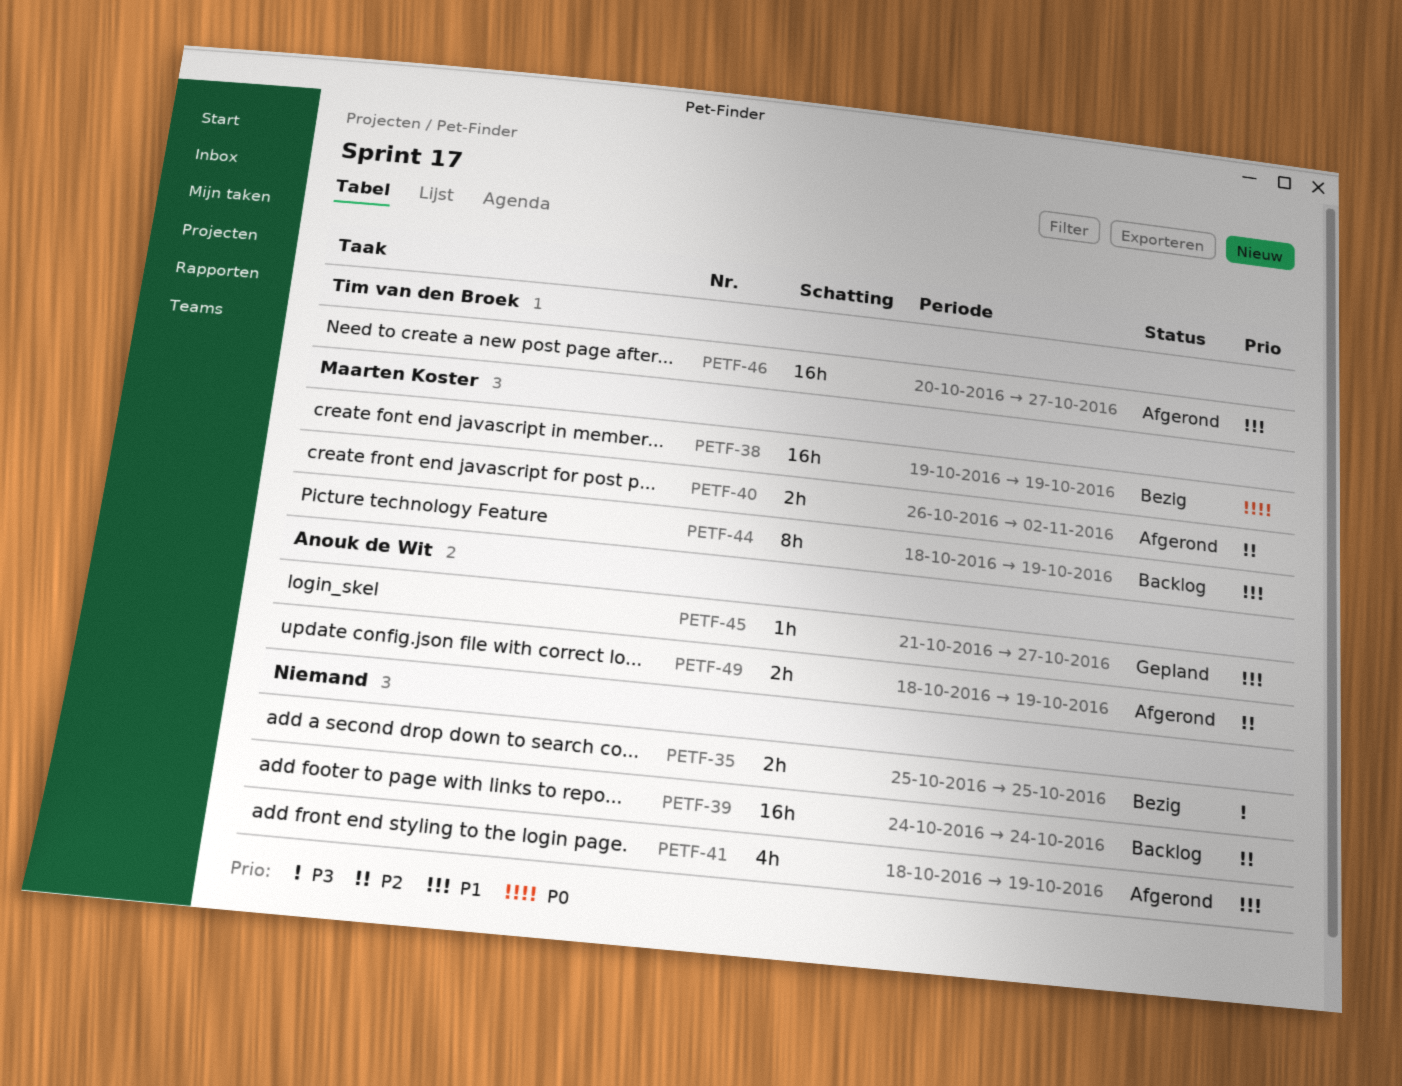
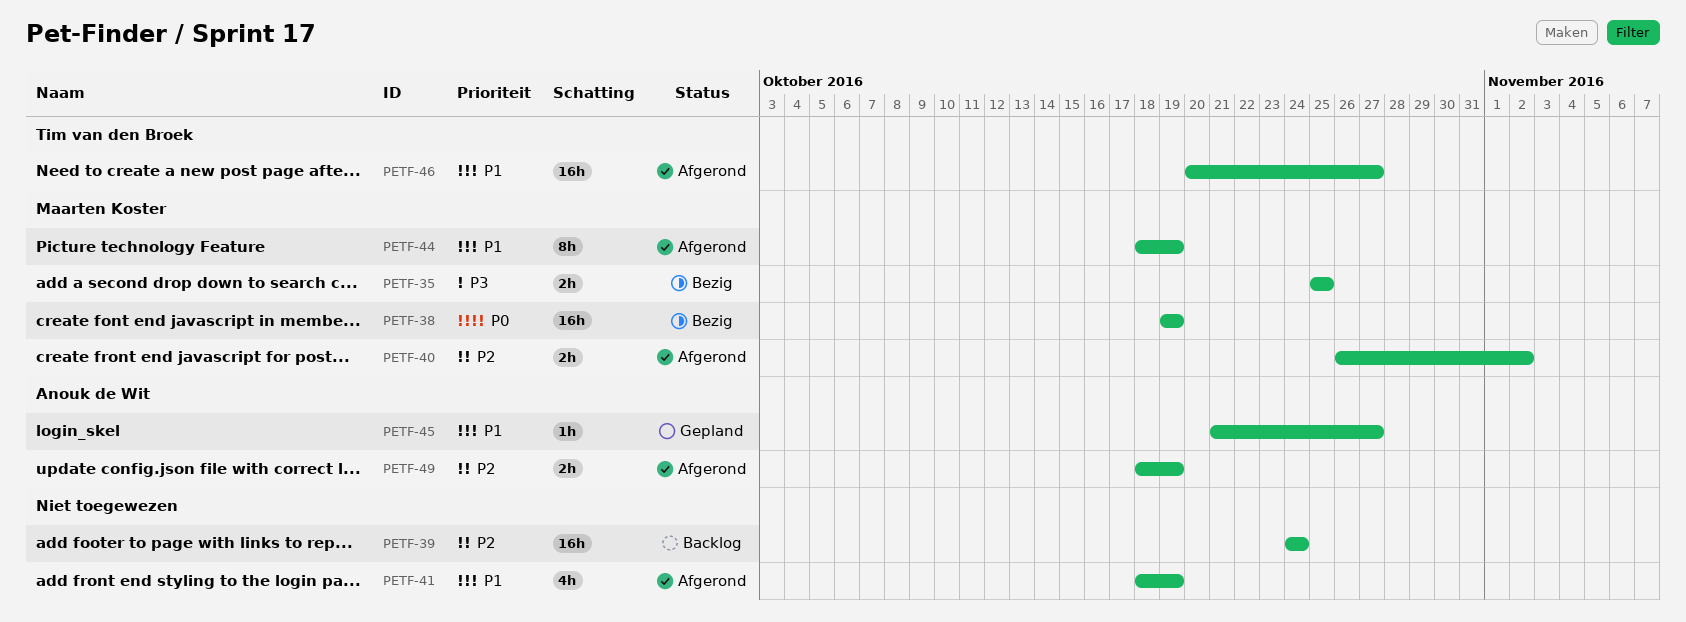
PETF-35, owner: none -> Maarten Koster
PETF-44, status: Backlog -> Afgerond

